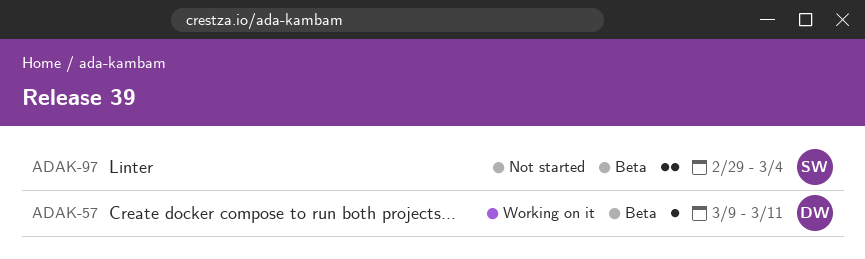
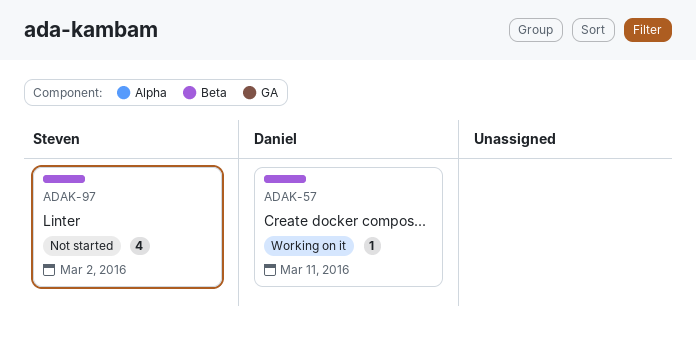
ADAK-97, estimate: 2 -> 4
ADAK-97, due: Mar 4 -> Mar 2

